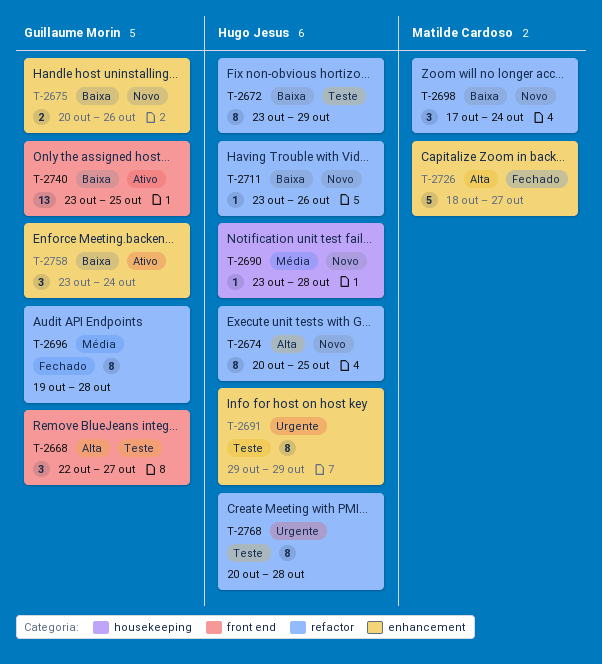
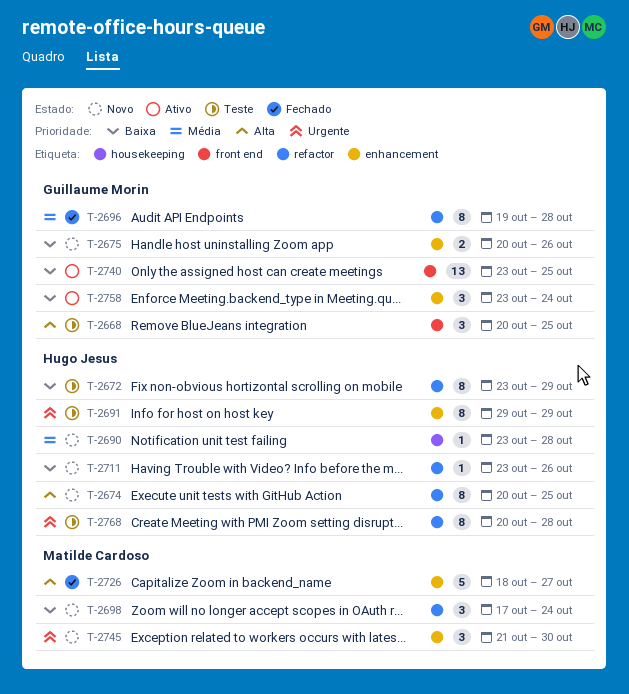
T-2668, start: Oct 22 -> Oct 20
T-2668, due: Oct 27 -> Oct 25
T-2745: none -> present

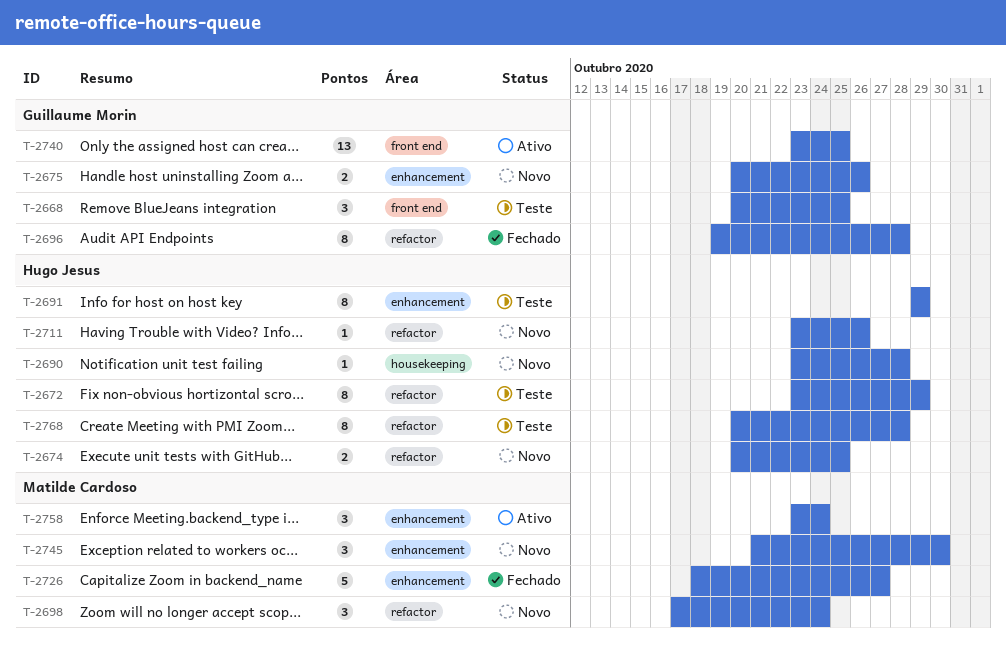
T-2674, estimate: 8 -> 2
T-2758, owner: Guillaume Morin -> Matilde Cardoso

